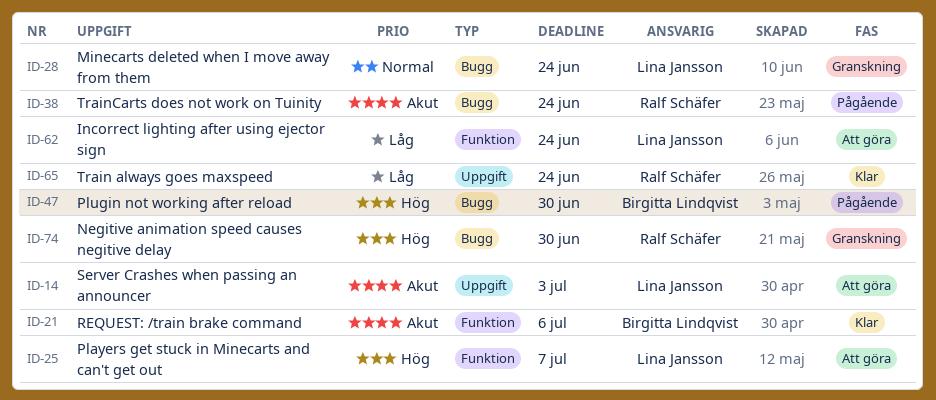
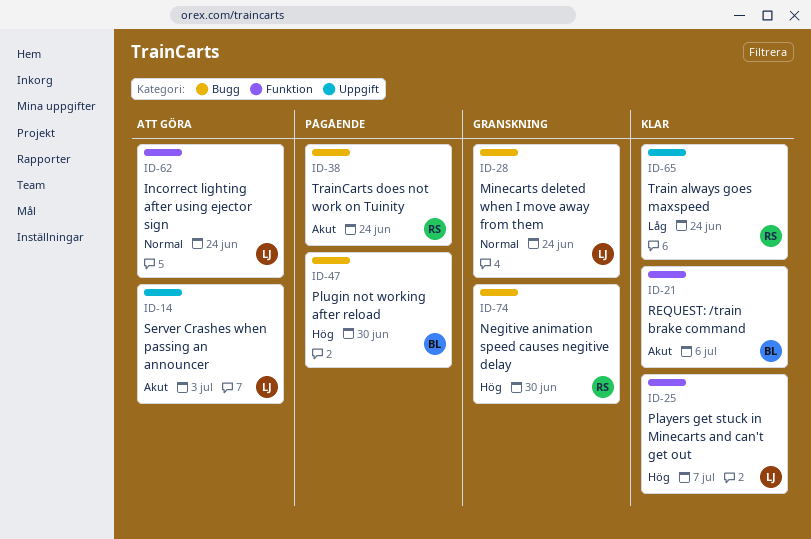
ID-25, status: Att göra -> Klar
ID-62, priority: Låg -> Normal

